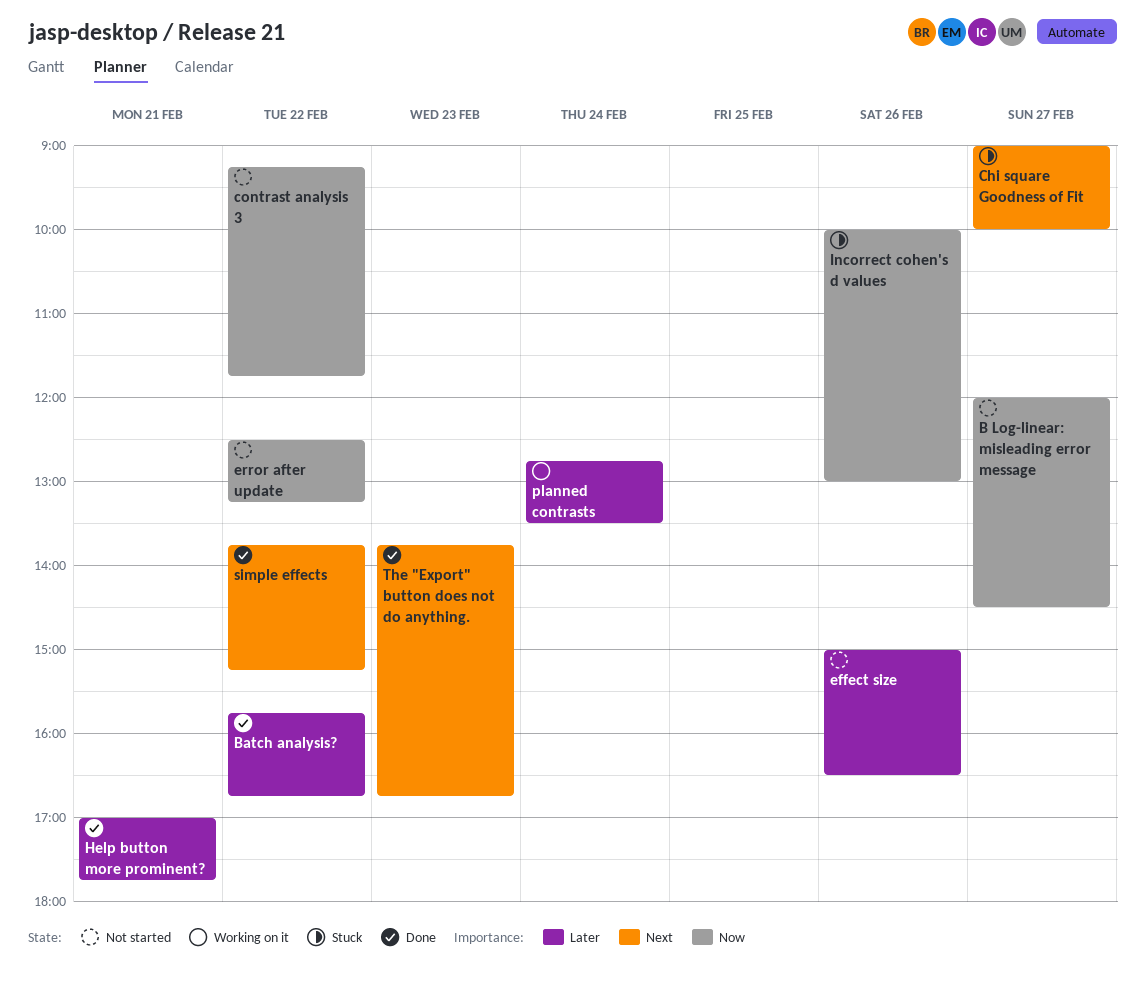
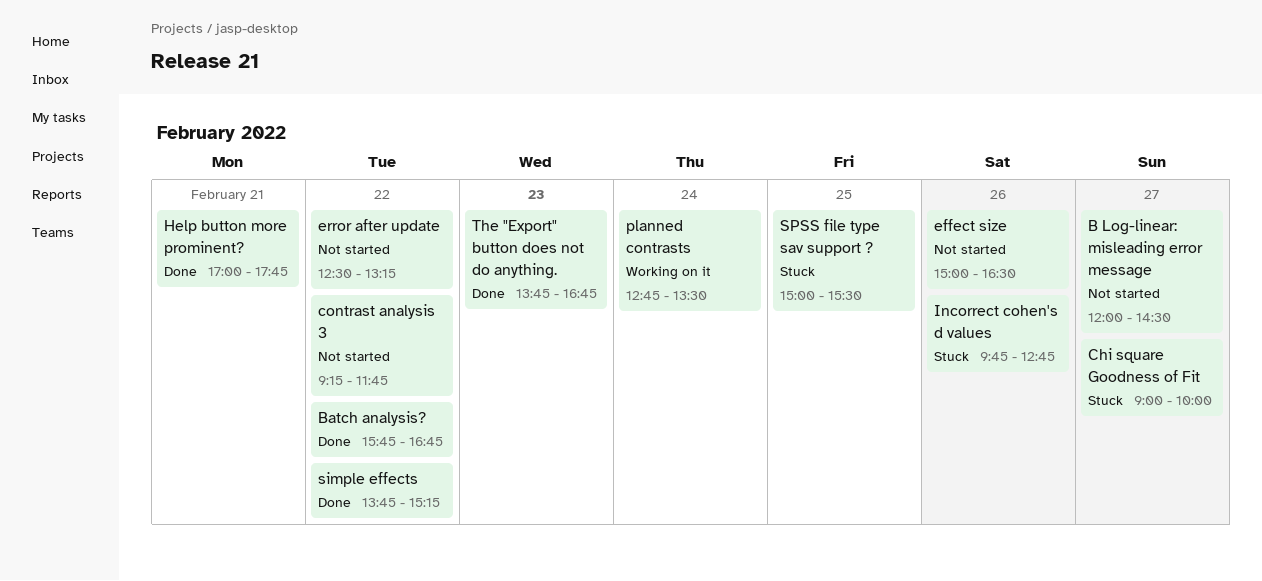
Incorrect cohen's d values, begins: 10:00 -> 09:45
Incorrect cohen's d values, ends: 13:00 -> 12:45
SPSS file type sav support ?: none -> present

